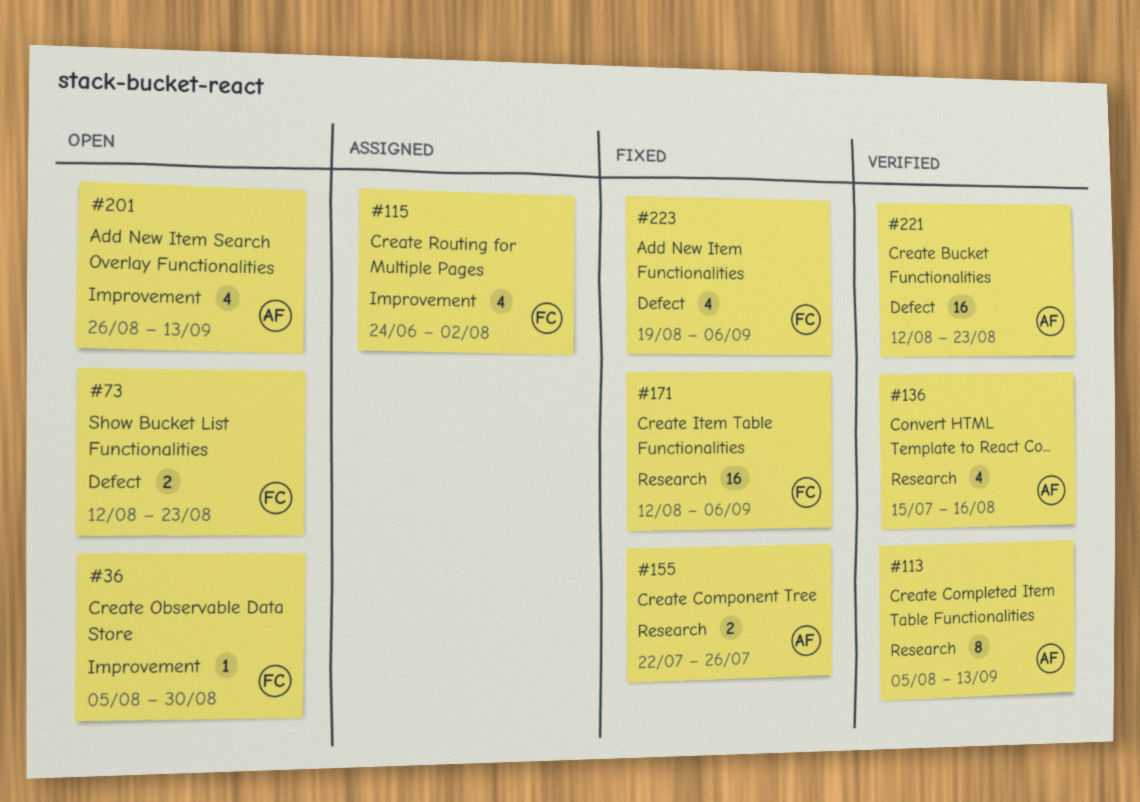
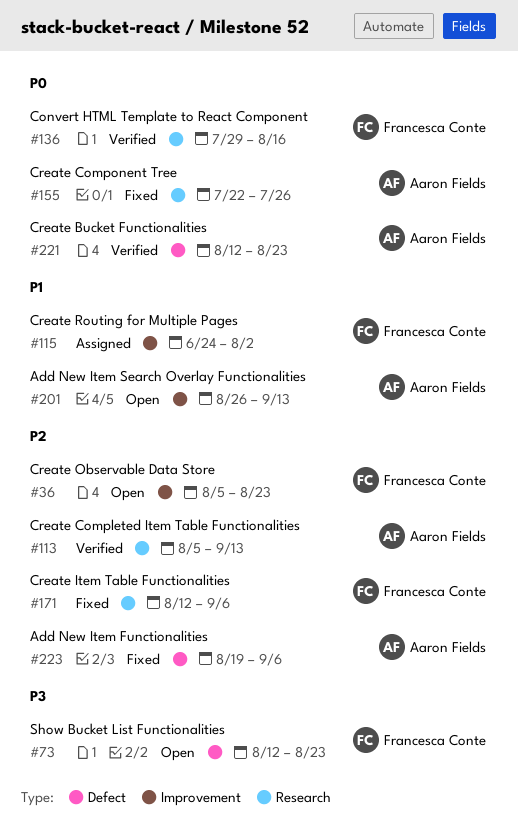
#36, due: Aug 30 -> Aug 23
#136, owner: Aaron Fields -> Francesca Conte
#136, start: Jul 15 -> Jul 29
#223, owner: Francesca Conte -> Aaron Fields

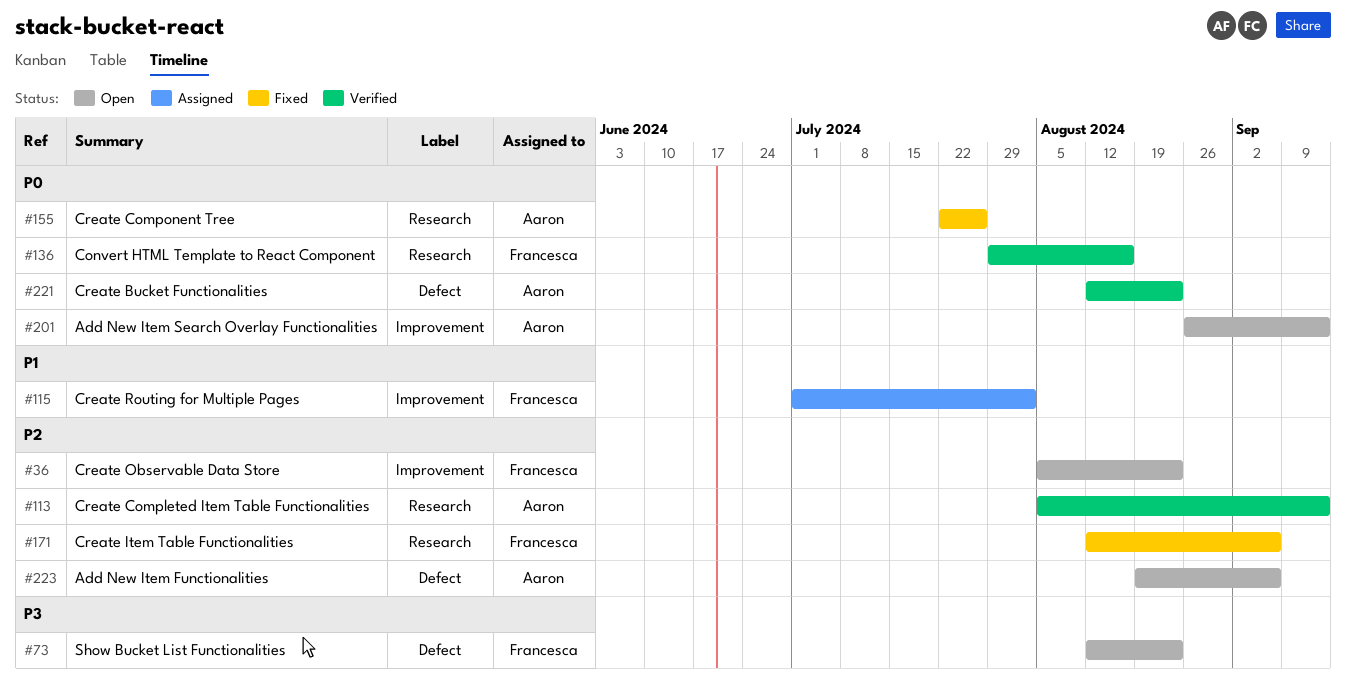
#115, start: Jun 24 -> Jul 1
#201, priority: P1 -> P0
#223, status: Fixed -> Open

